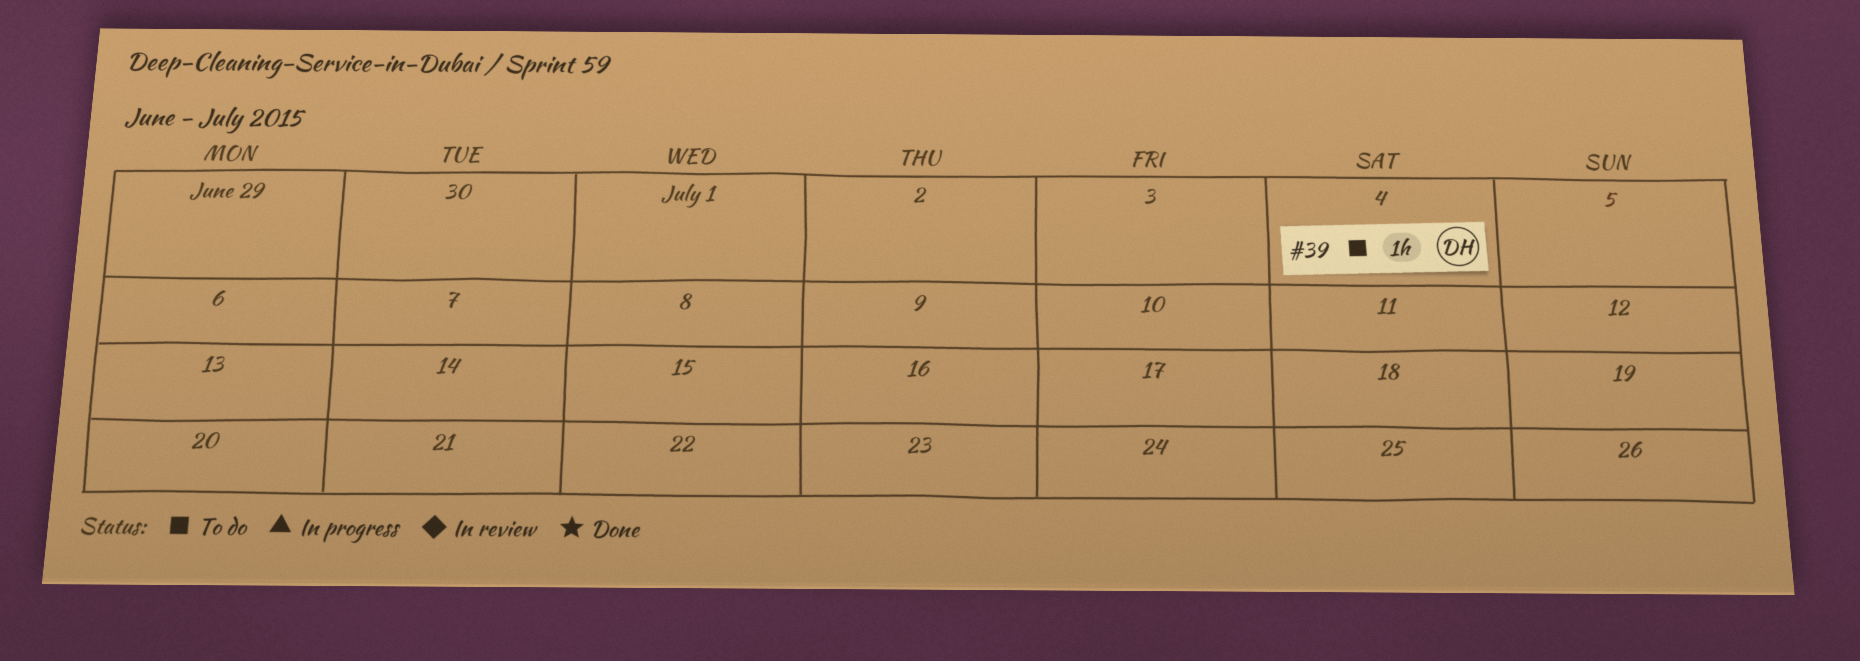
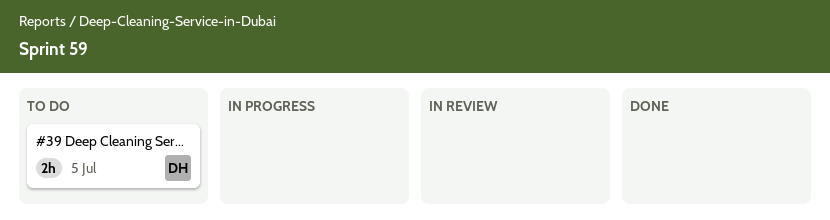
#39, estimate: 1h -> 2h
#39, due: Jul 4 -> Jul 5

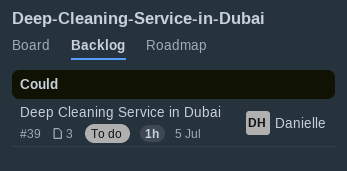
#39, estimate: 2h -> 1h

